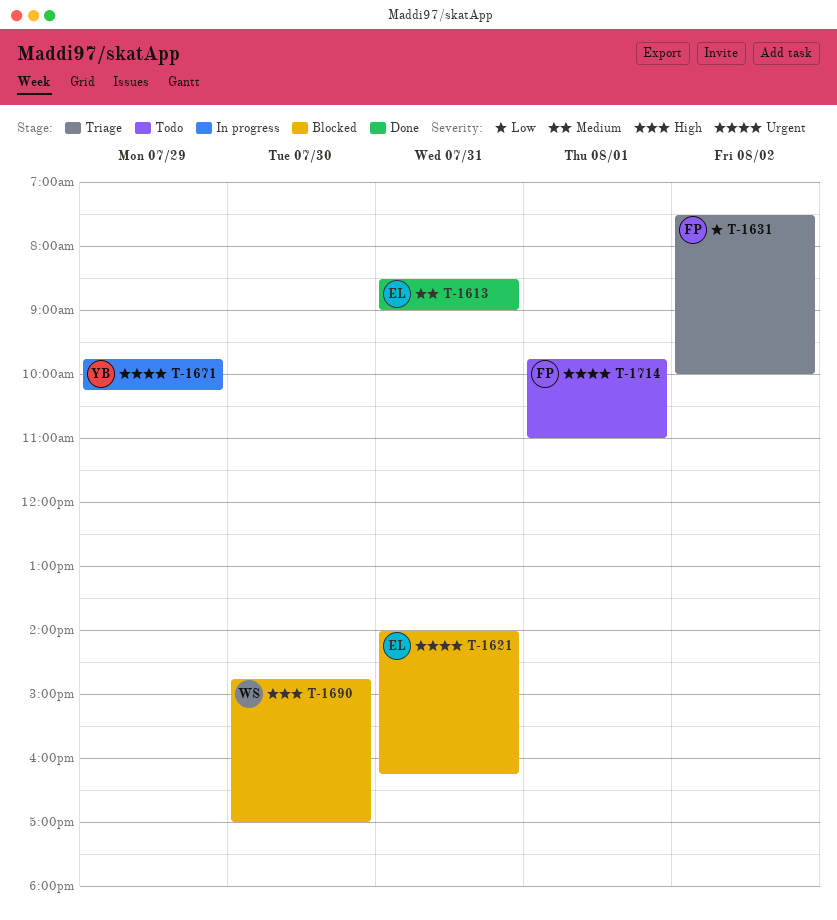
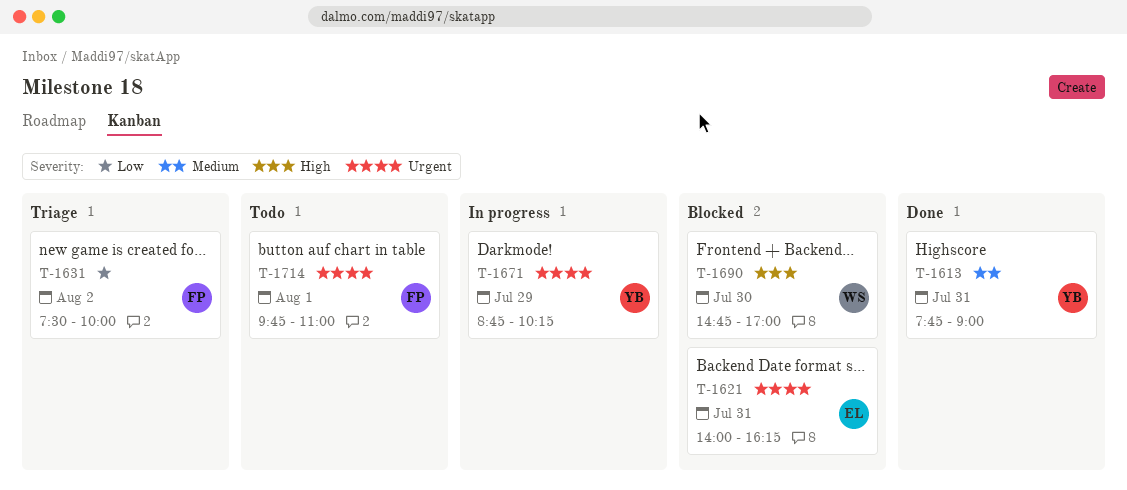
T-1613, owner: EL -> YB
T-1613, begins: 08:30 -> 07:45
T-1671, begins: 09:45 -> 08:45

